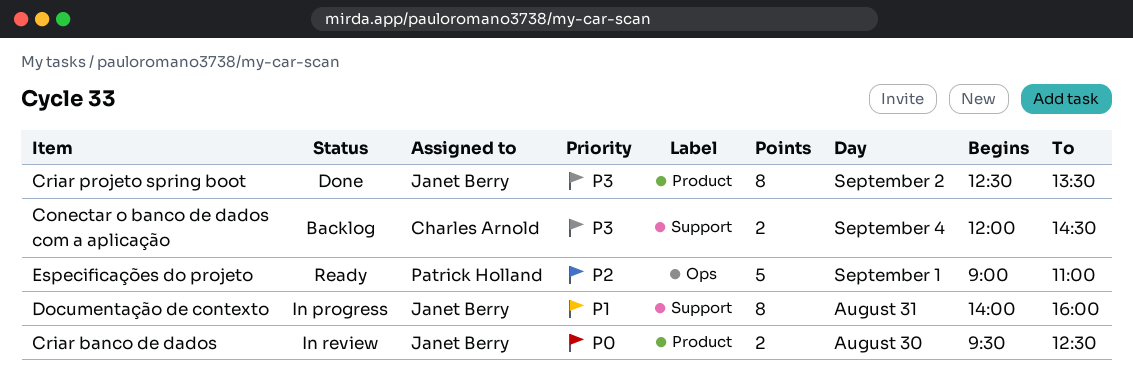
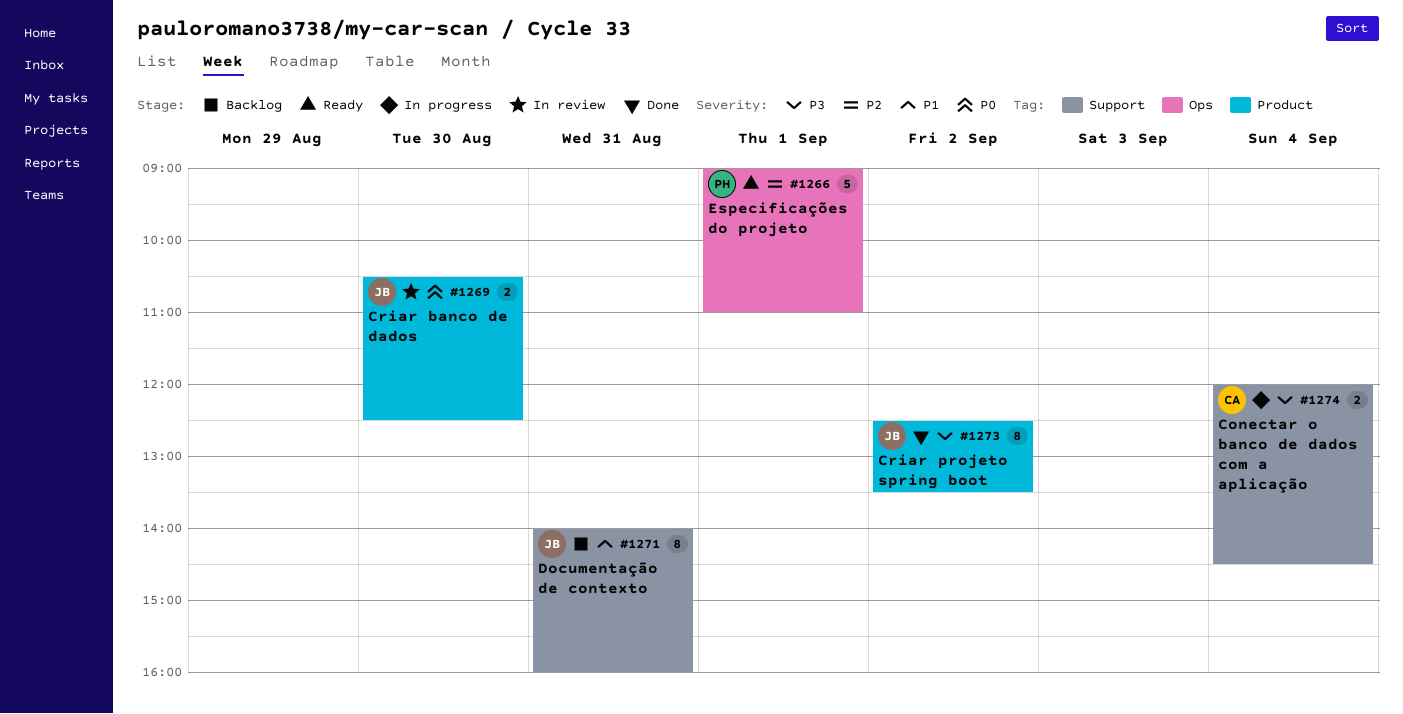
Conectar o banco de dados com a aplicação, status: Backlog -> In progress
Criar banco de dados, begins: 09:30 -> 10:30
Documentação de contexto, status: In progress -> Backlog

